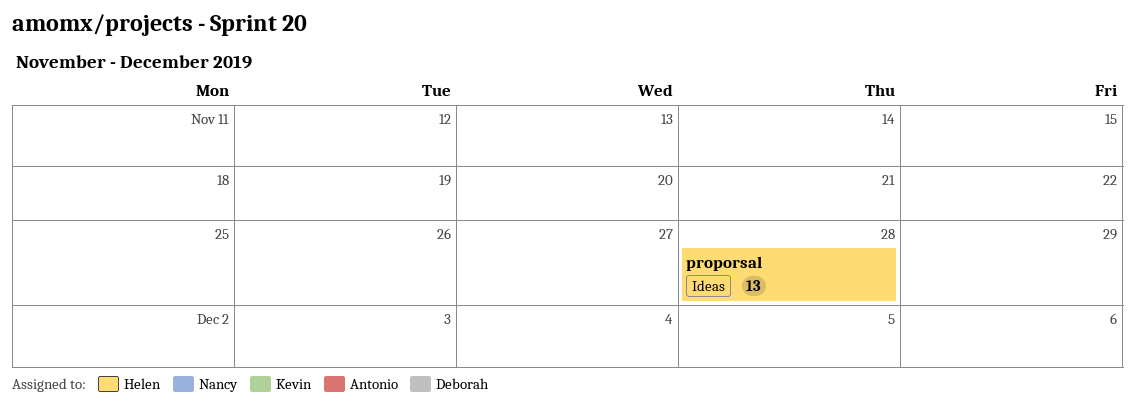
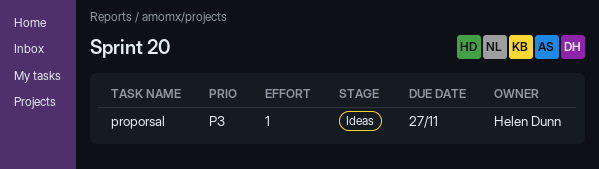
proporsal, estimate: 13 -> 1
proporsal, due: Nov 28 -> Nov 27

